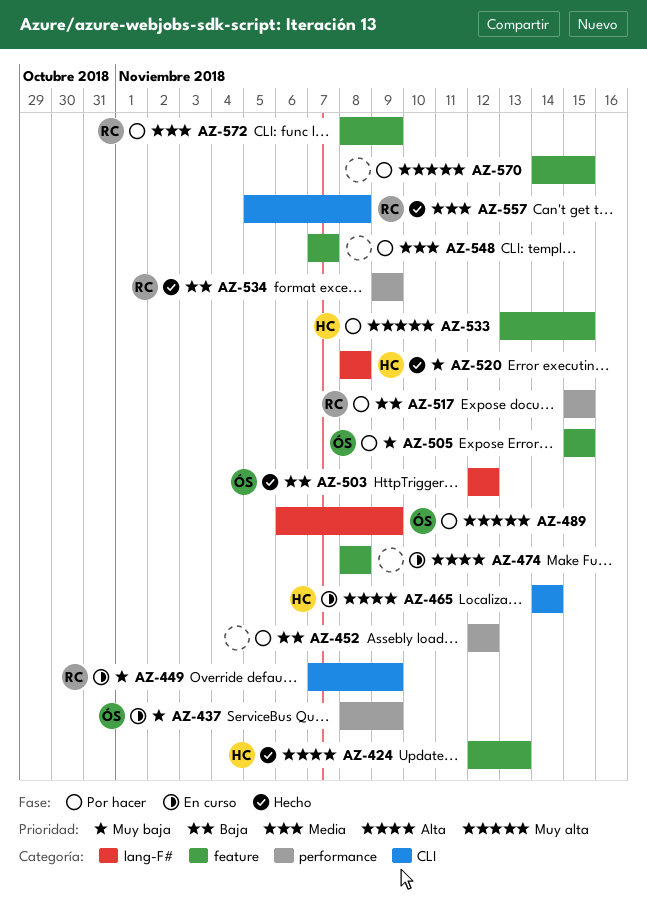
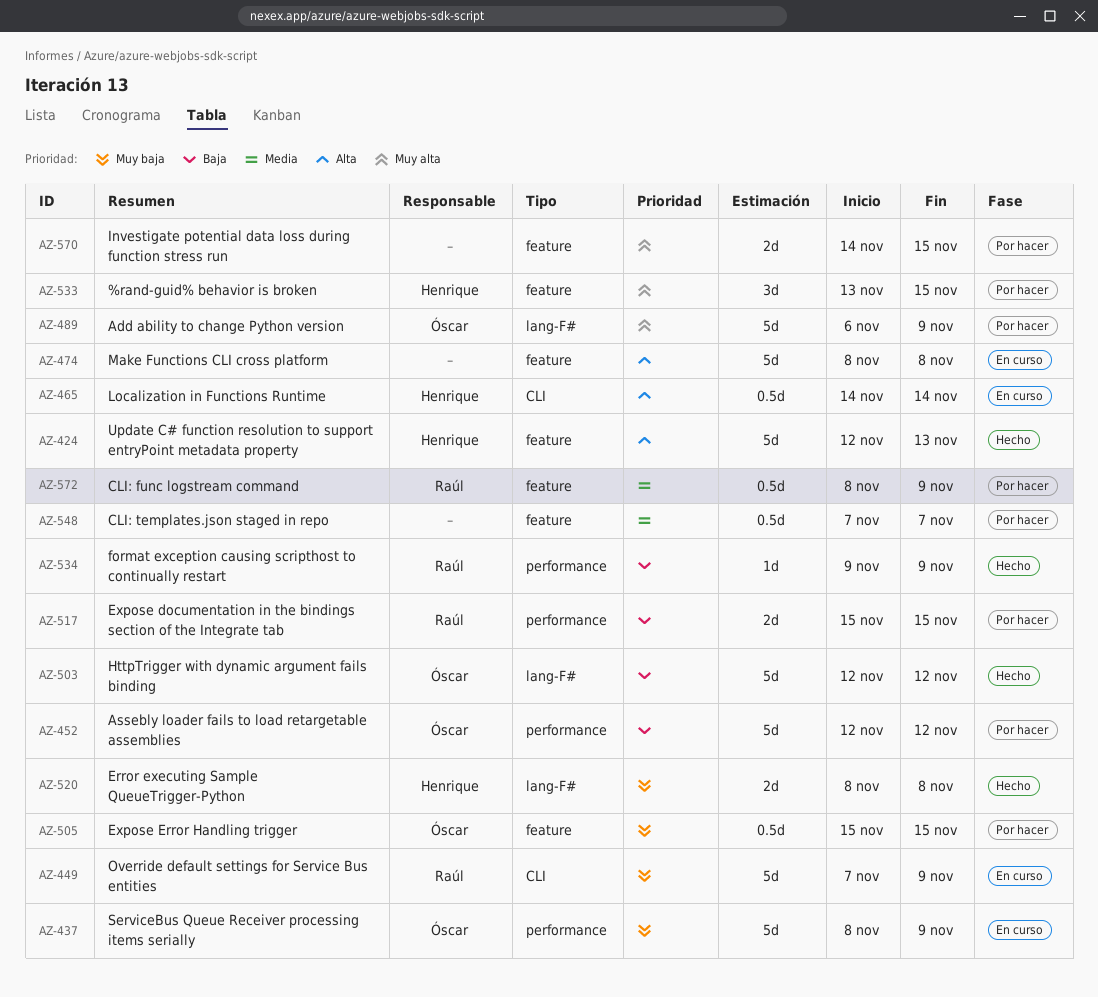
AZ-452, owner: none -> Óscar
AZ-557: present -> none

